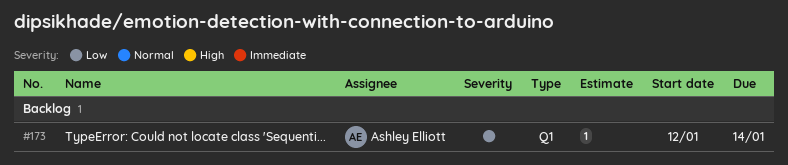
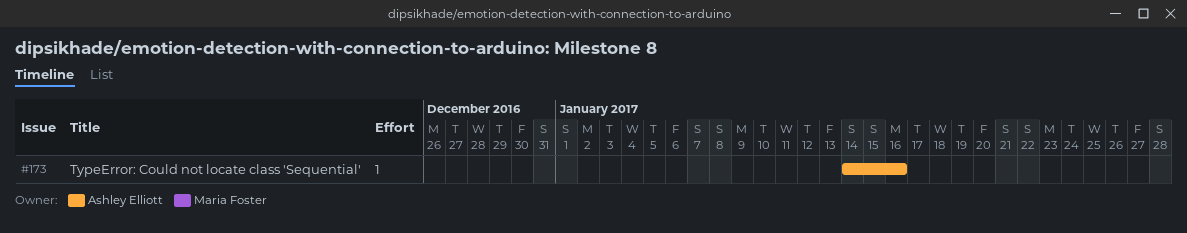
#173, start: Jan 12 -> Jan 14
#173, due: Jan 14 -> Jan 16

